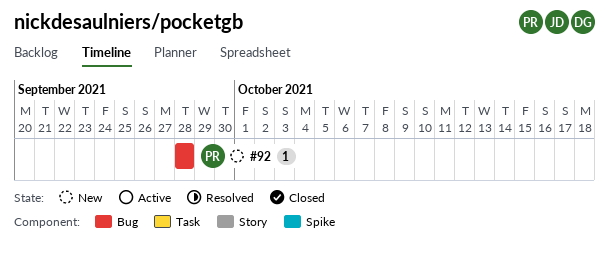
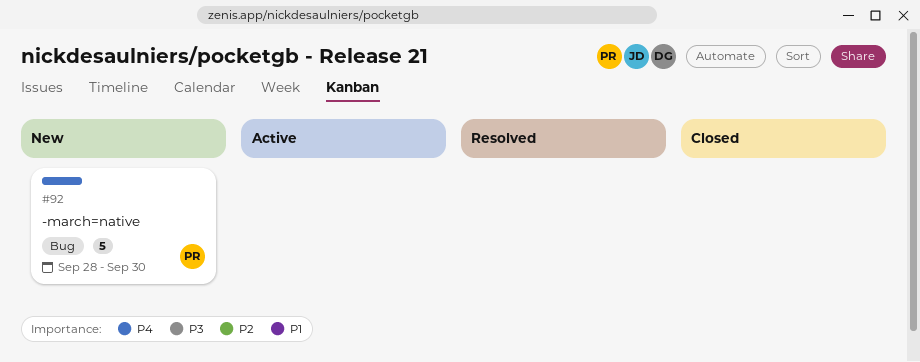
#92, estimate: 1 -> 5
#92, due: Sep 28 -> Sep 30

